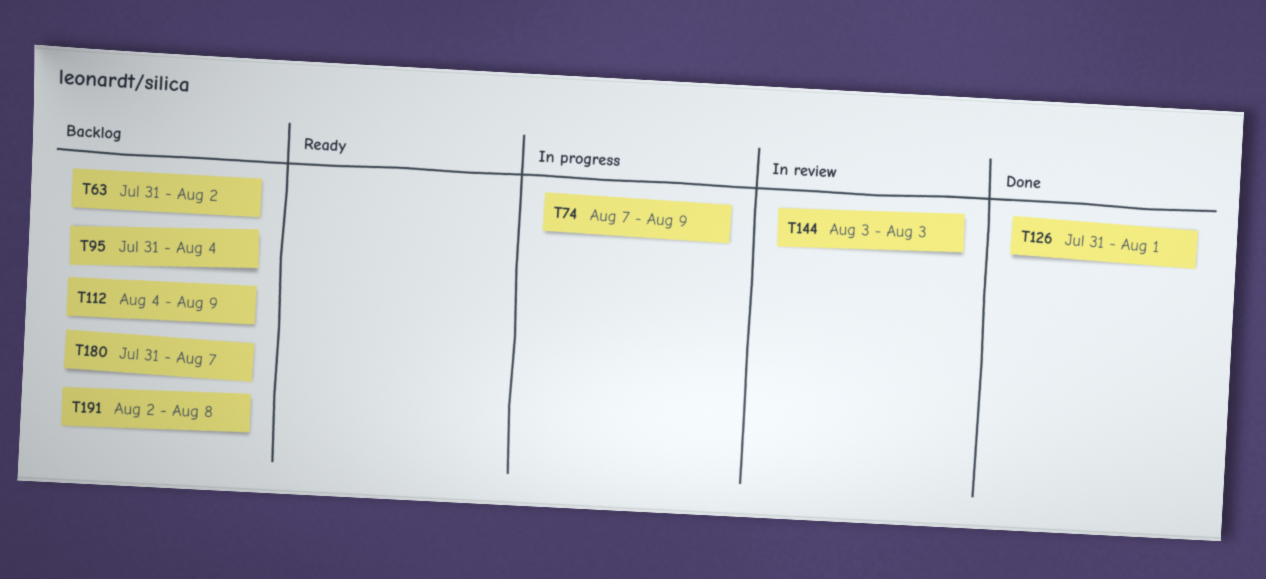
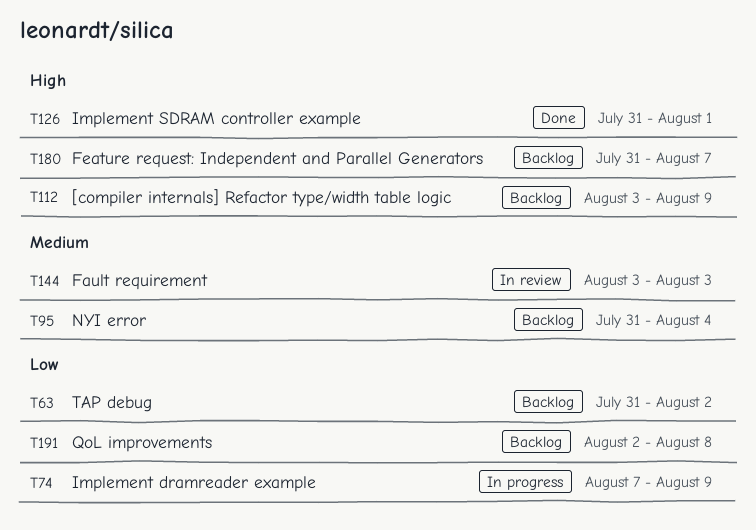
T112, start: Aug 4 -> Aug 3

